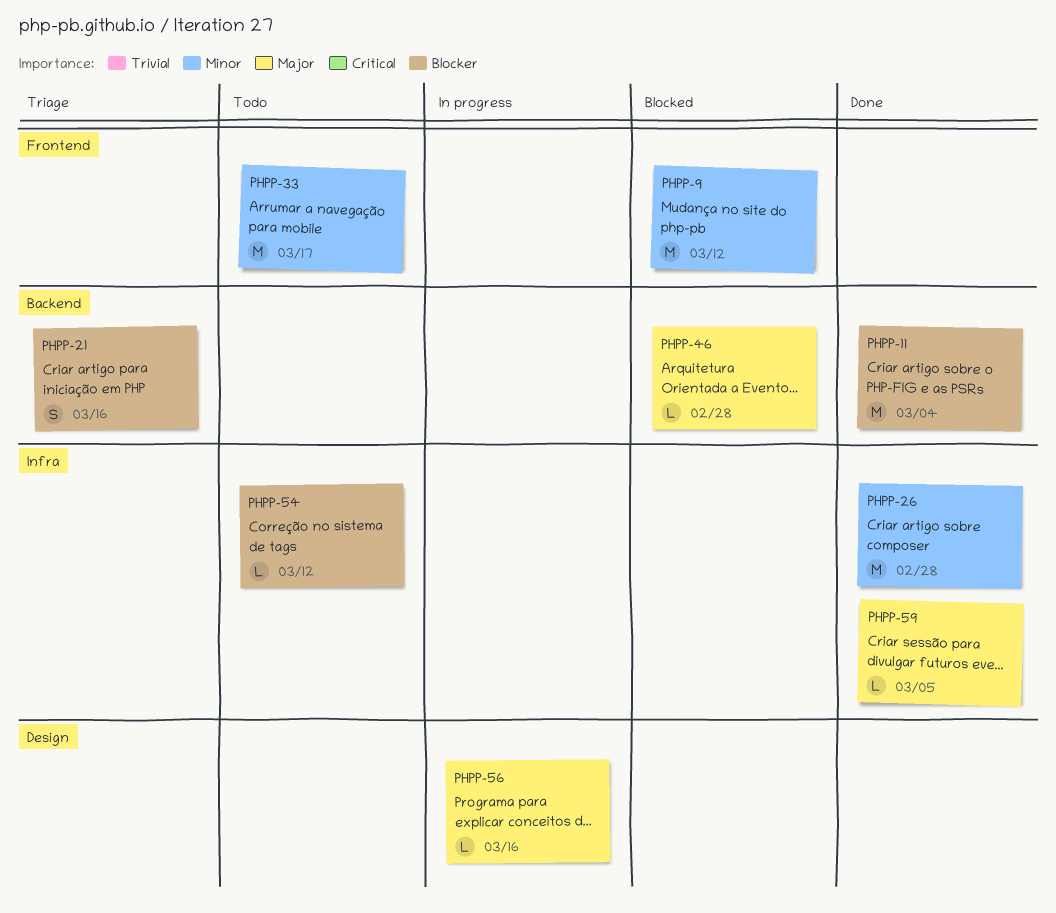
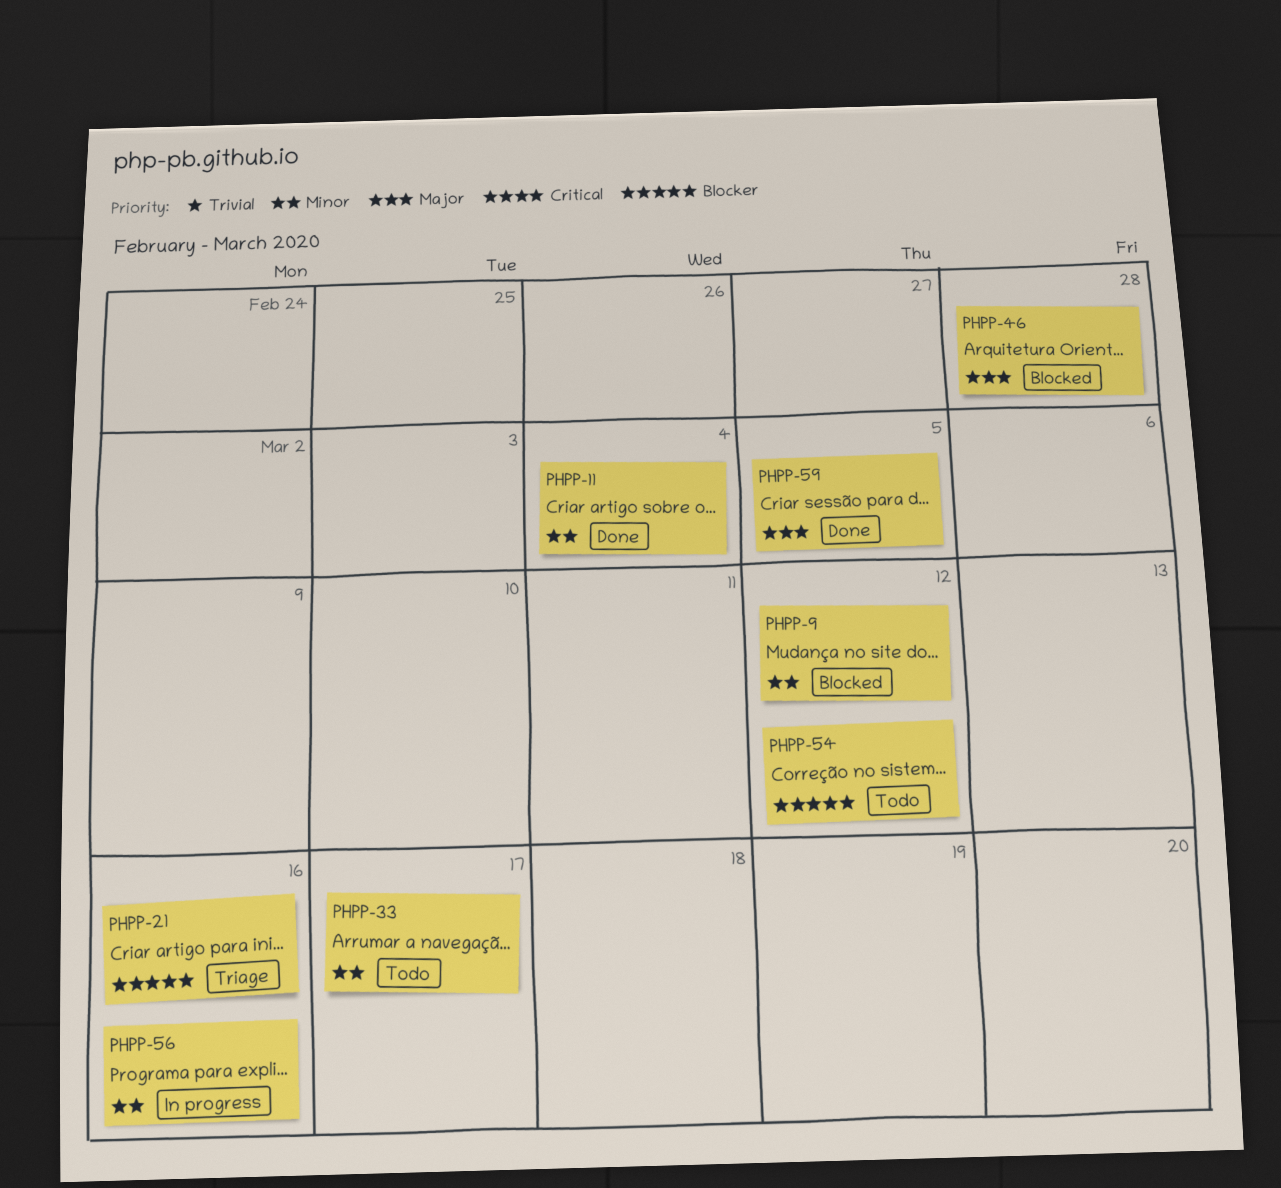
PHPP-11, priority: Blocker -> Minor
PHPP-26: present -> none
PHPP-56, priority: Major -> Minor

